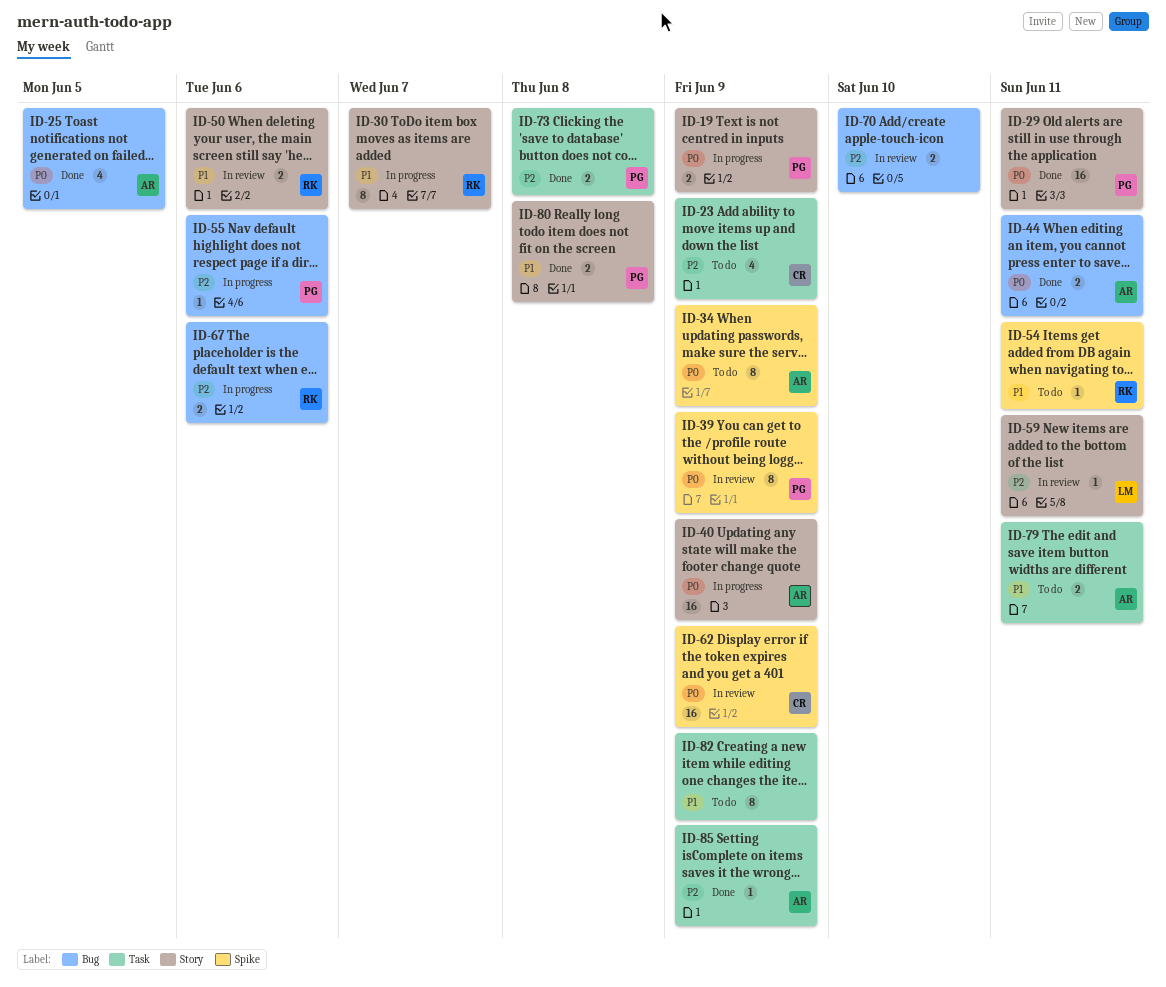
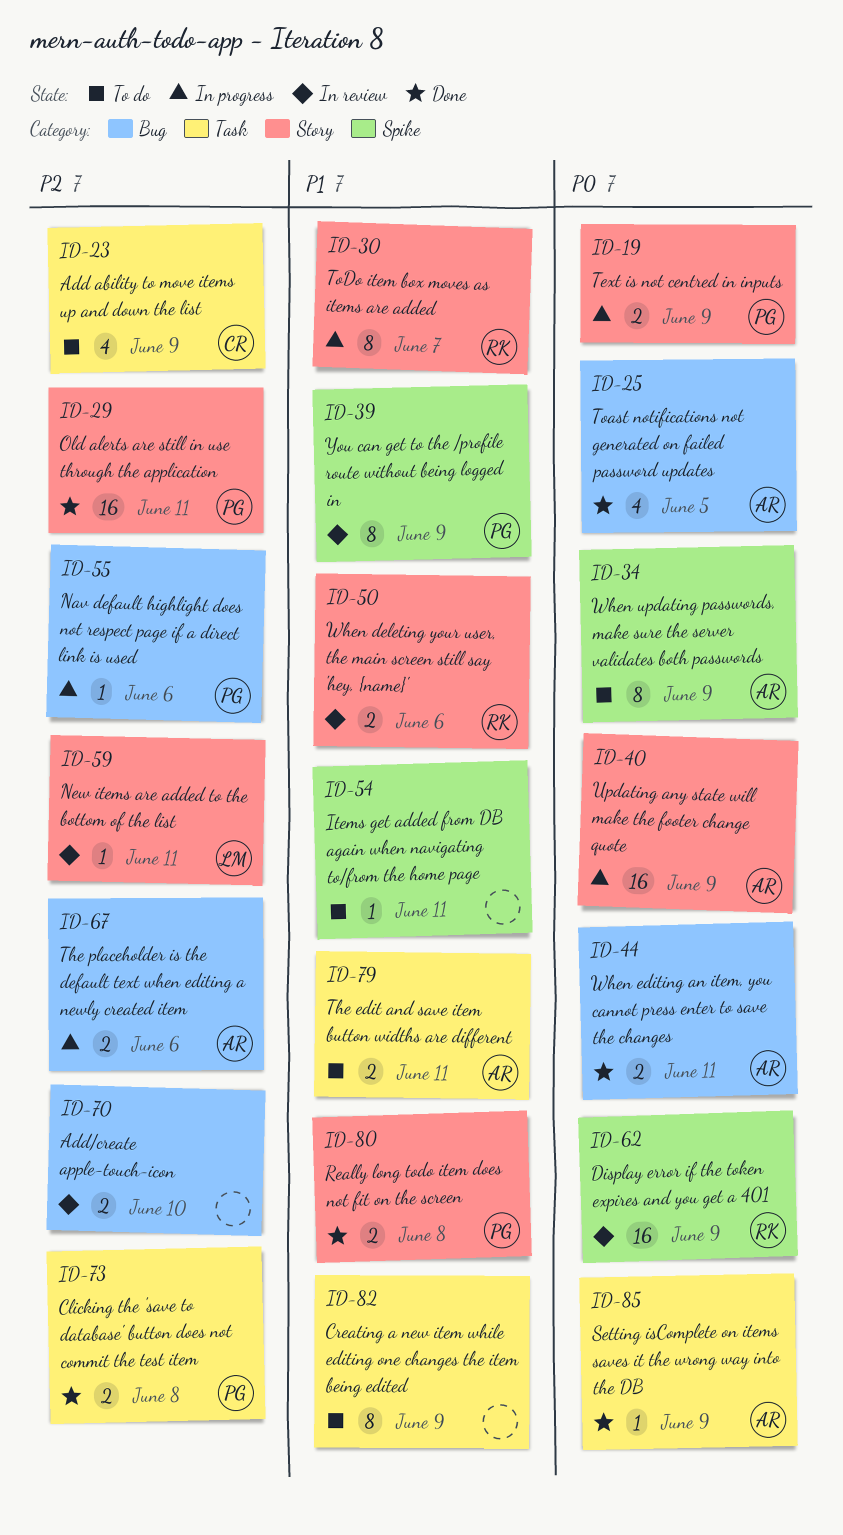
ID-29, priority: P0 -> P2
ID-39, priority: P0 -> P1
ID-54, owner: RK -> none
ID-62, owner: CR -> RK
ID-67, owner: RK -> AR
ID-85, priority: P2 -> P0

